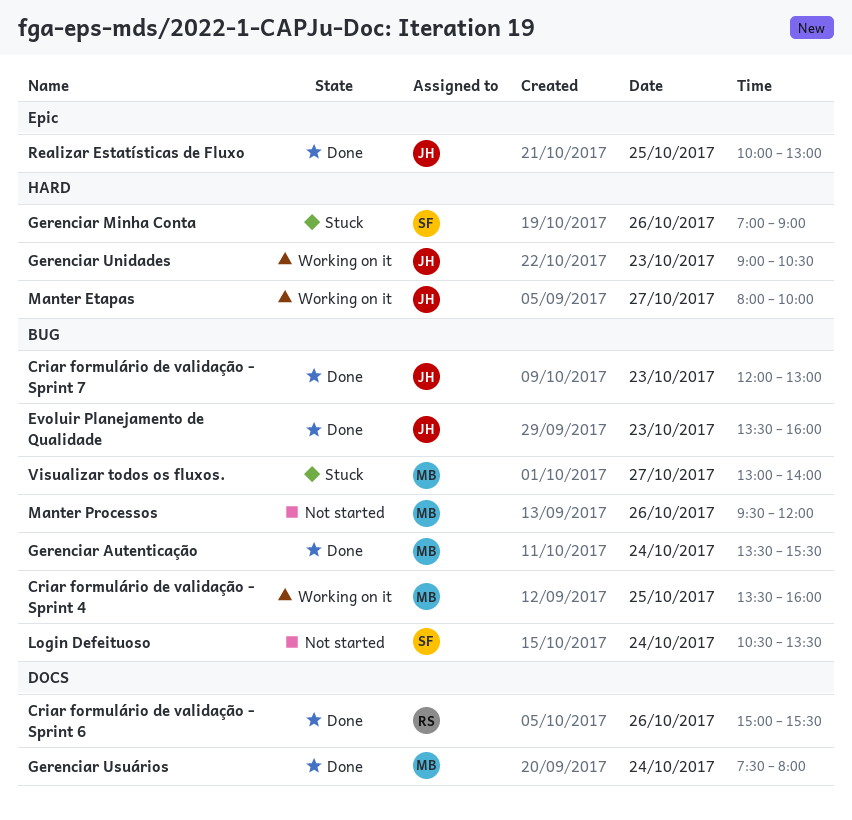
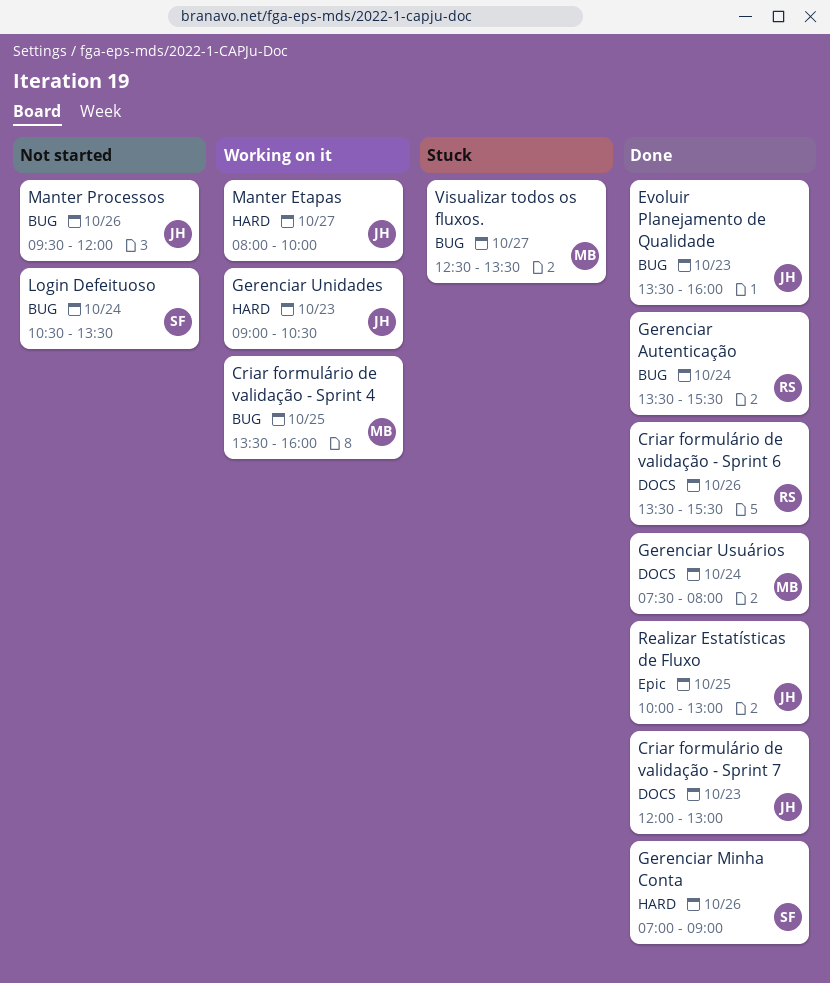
Criar formulário de validação - Sprint 6, begins: 15:00 -> 13:30
Criar formulário de validação - Sprint 7, label: BUG -> DOCS
Gerenciar Autenticação, owner: MB -> RS
Gerenciar Minha Conta, status: Stuck -> Done
Manter Processos, owner: MB -> JH
Visualizar todos os fluxos., begins: 13:00 -> 12:30
Visualizar todos os fluxos., ends: 14:00 -> 13:30

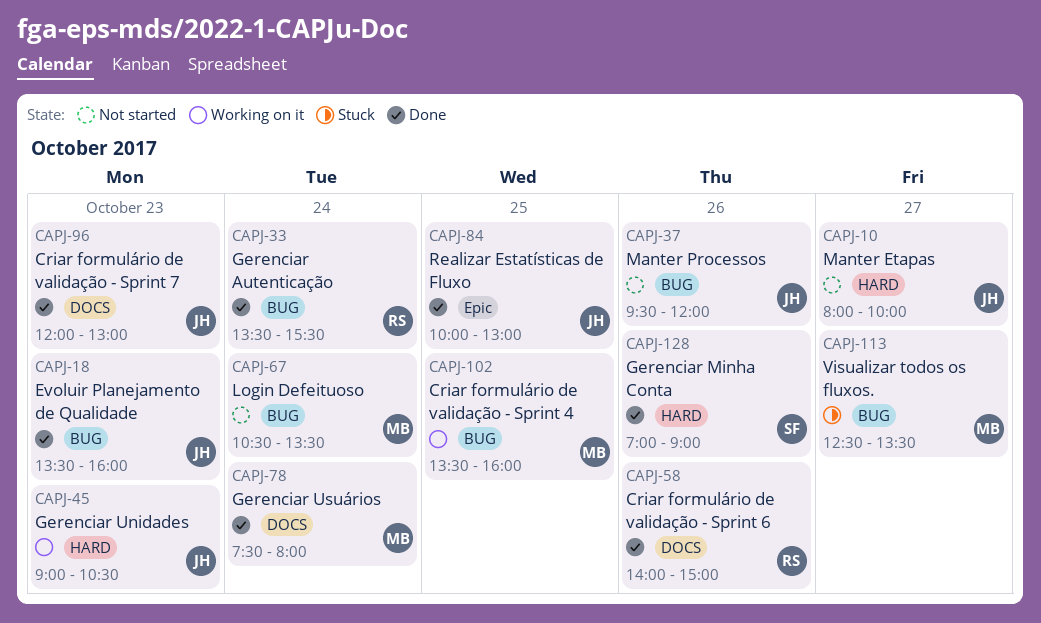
Criar formulário de validação - Sprint 6, begins: 13:30 -> 14:00
Criar formulário de validação - Sprint 6, ends: 15:30 -> 15:00
Login Defeituoso, owner: SF -> MB
Manter Etapas, status: Working on it -> Not started

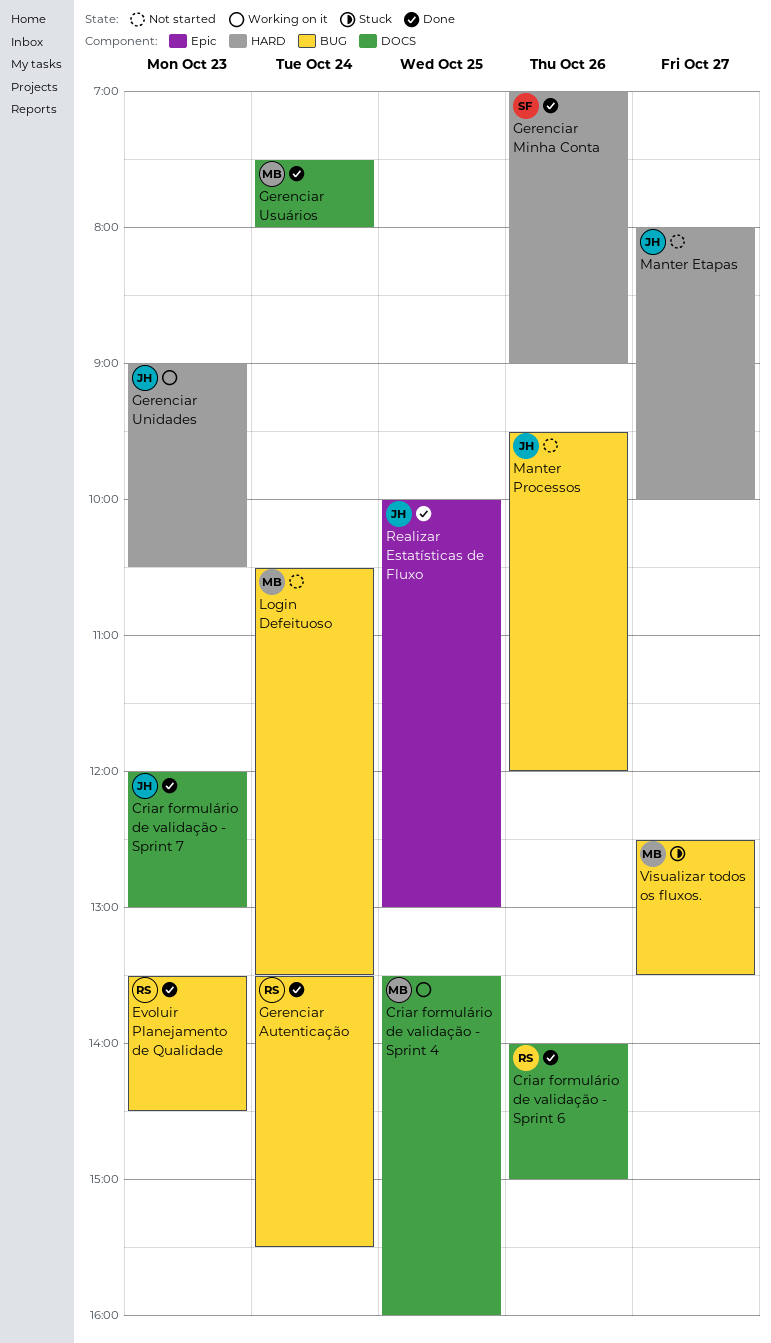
Criar formulário de validação - Sprint 4, label: BUG -> DOCS
Evoluir Planejamento de Qualidade, owner: JH -> RS
Evoluir Planejamento de Qualidade, ends: 16:00 -> 14:30

